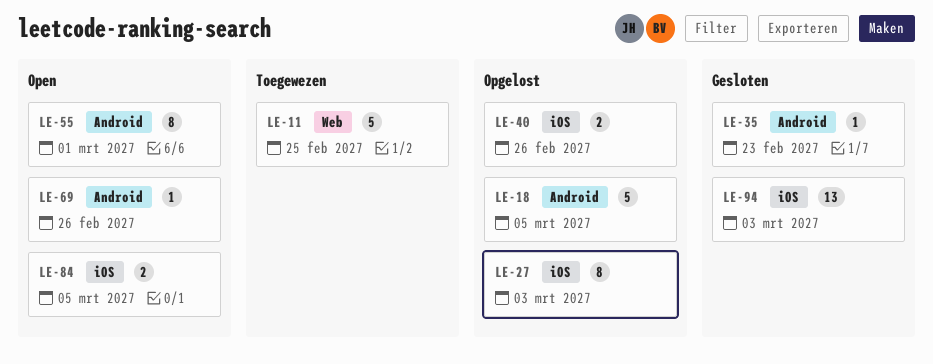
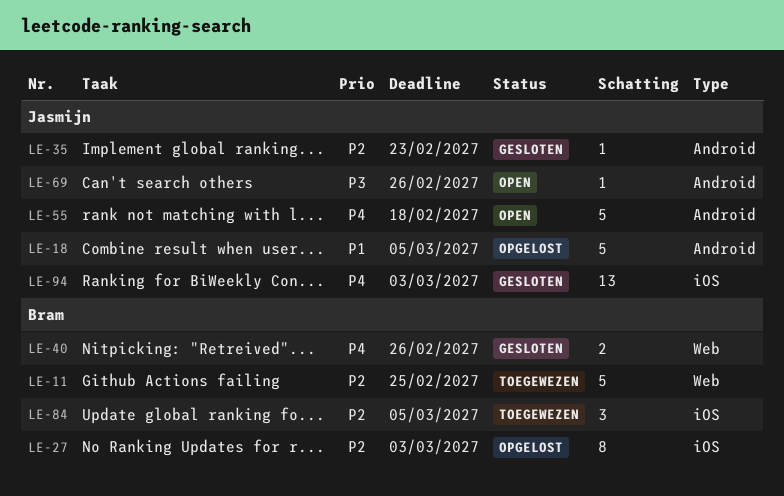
LE-40, status: Opgelost -> Gesloten
LE-40, label: iOS -> Web
LE-55, estimate: 8 -> 5
LE-55, due: Mar 1 -> Feb 18
LE-84, status: Open -> Toegewezen
LE-84, estimate: 2 -> 3

